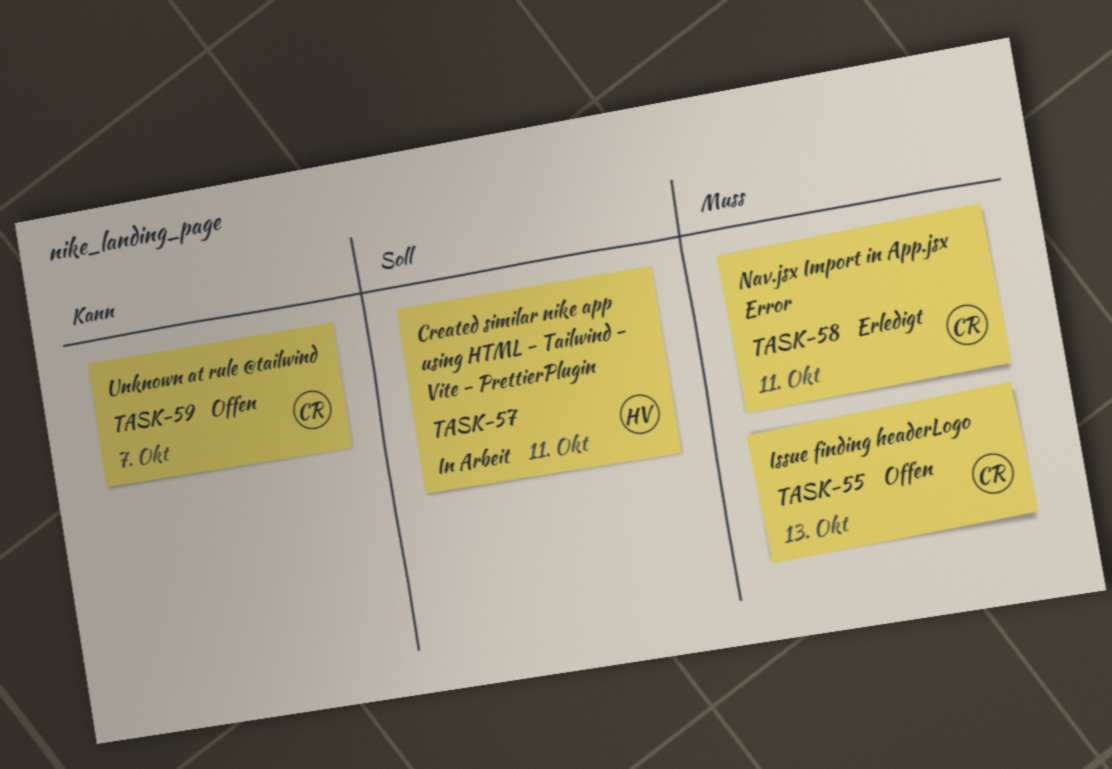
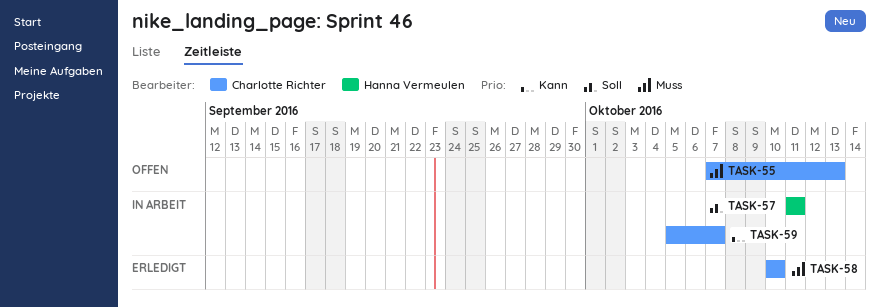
TASK-58, due: Oct 11 -> Oct 10
TASK-59, status: Offen -> In Arbeit

